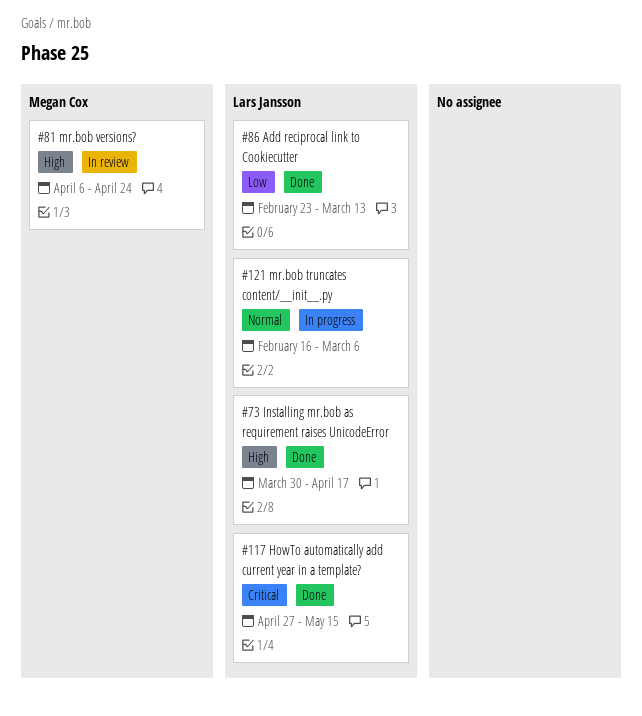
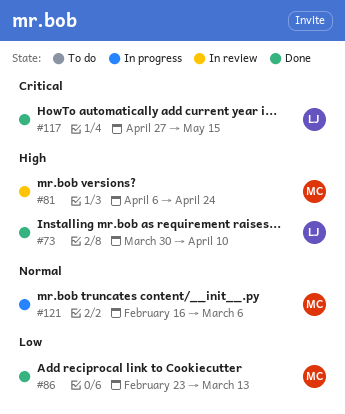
#73, due: Apr 17 -> Apr 10
#86, owner: Lars Jansson -> Megan Cox
#121, owner: Lars Jansson -> Megan Cox

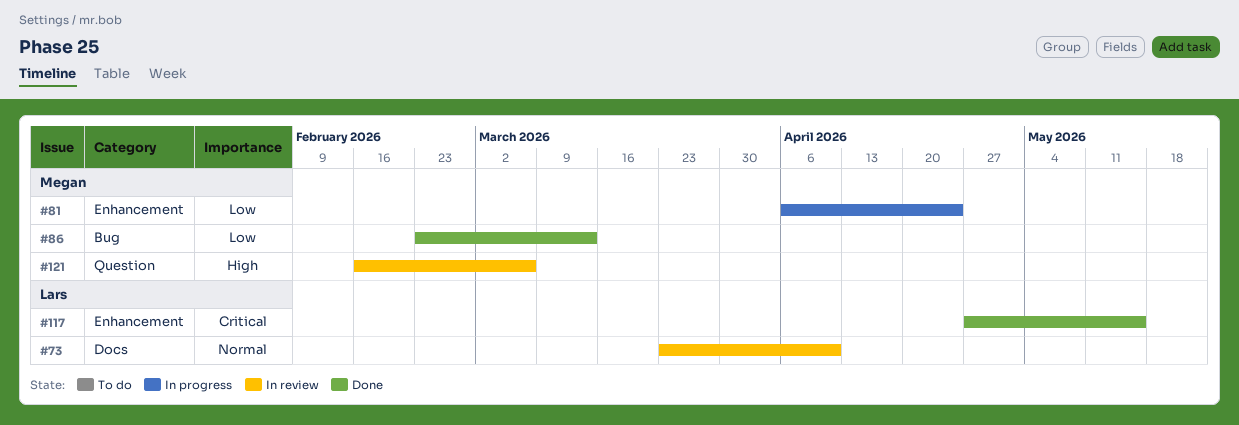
#73, status: Done -> In review
#73, priority: High -> Normal
#73, start: Mar 30 -> Mar 23
#81, status: In review -> In progress
#81, priority: High -> Low
#121, status: In progress -> In review
#121, priority: Normal -> High

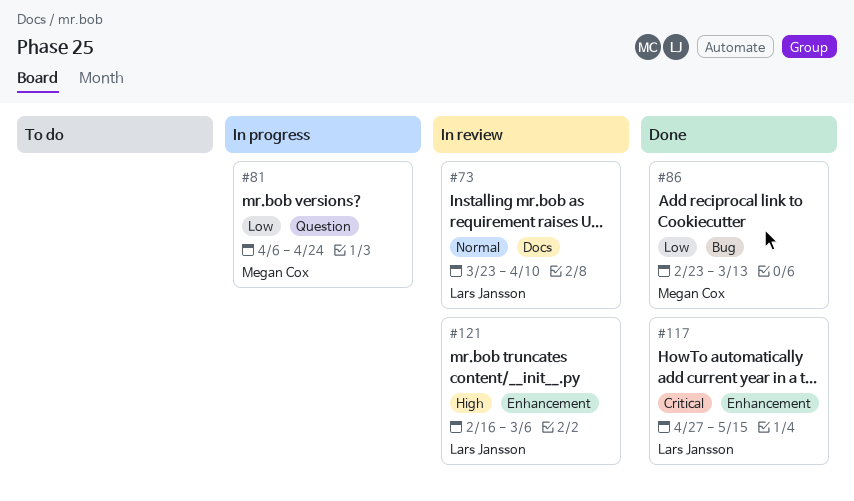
#81, label: Enhancement -> Question
#121, owner: Megan Cox -> Lars Jansson
#121, label: Question -> Enhancement

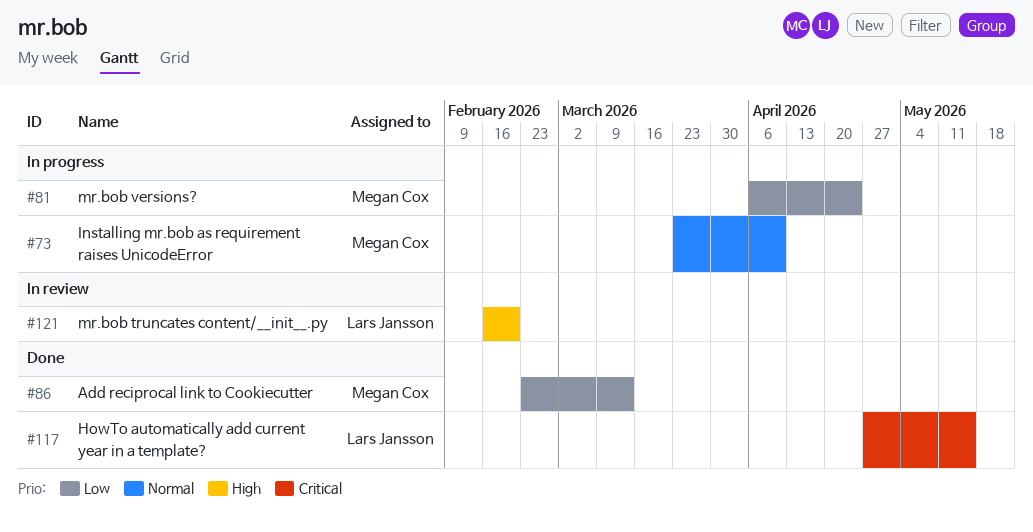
#73, status: In review -> In progress
#73, owner: Lars Jansson -> Megan Cox
#121, due: Mar 6 -> Feb 20

